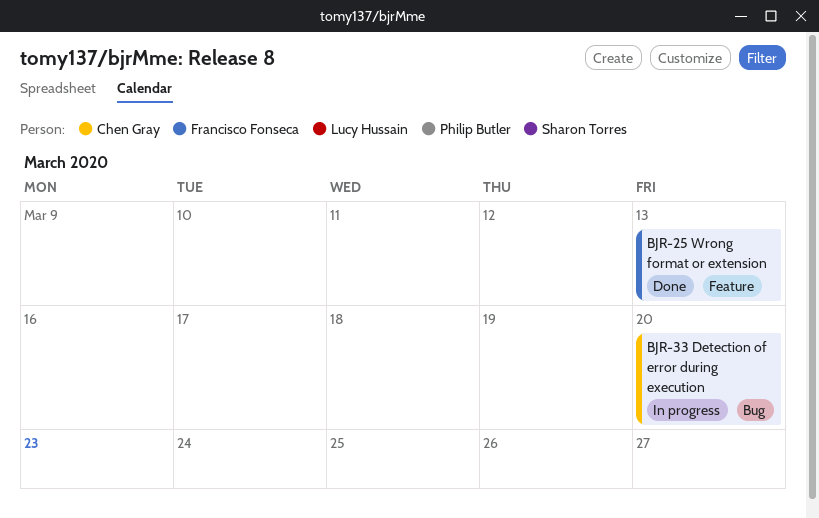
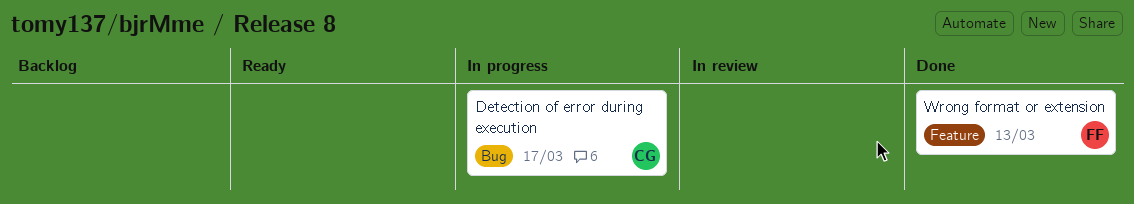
Detection of error during execution, due: Mar 20 -> Mar 17

